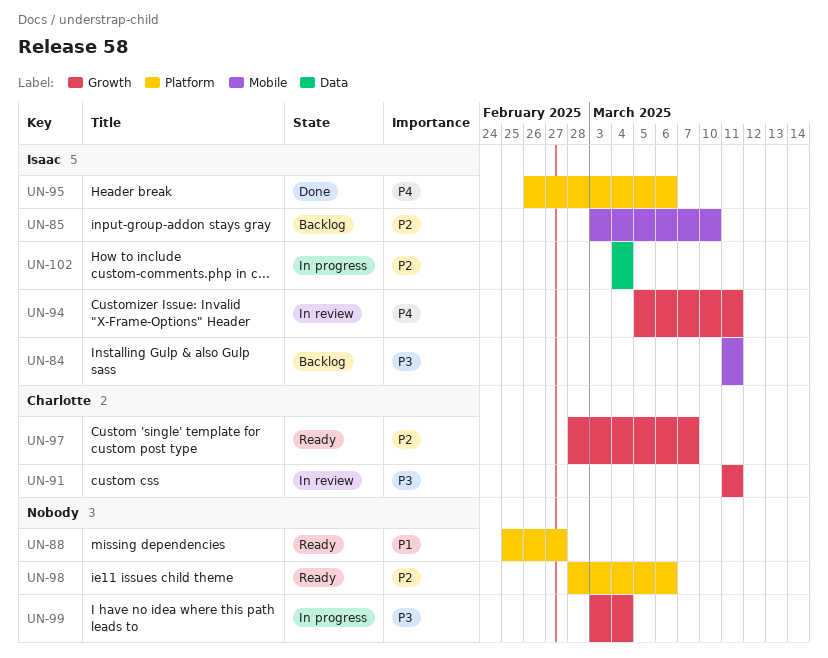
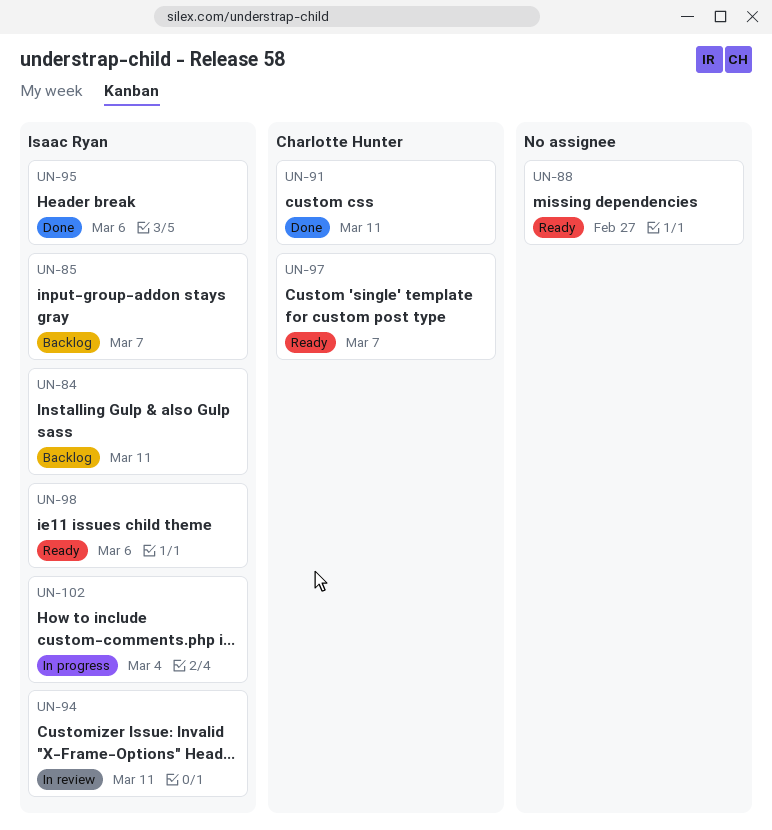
UN-85, due: Mar 10 -> Mar 7
UN-91, status: In review -> Done
UN-98, owner: none -> Isaac Ryan
UN-99: present -> none

